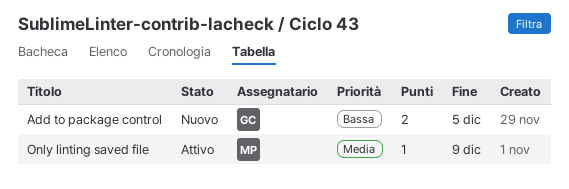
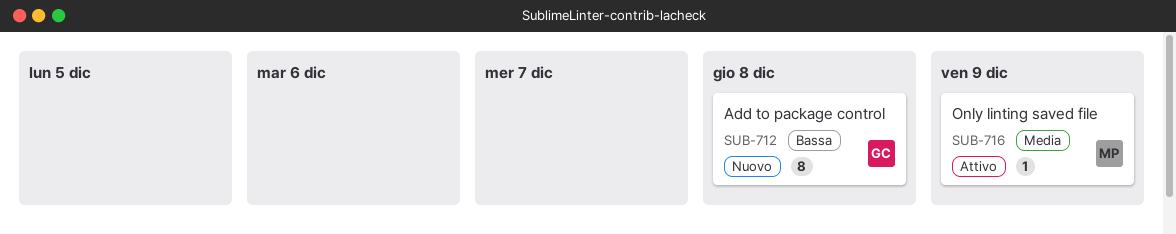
Add to package control, estimate: 2 -> 8
Add to package control, due: Dec 5 -> Dec 8

